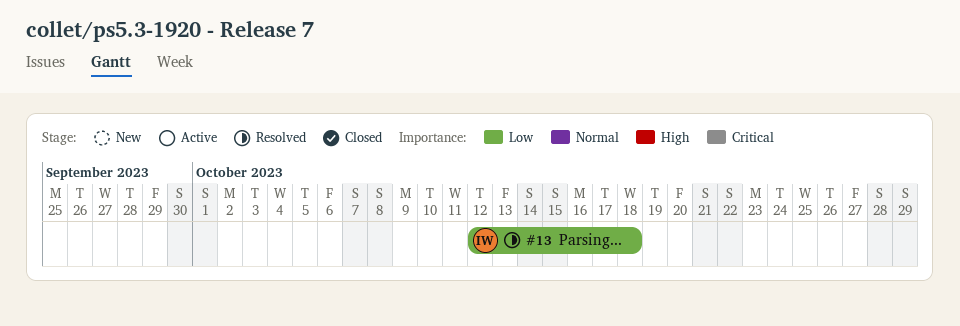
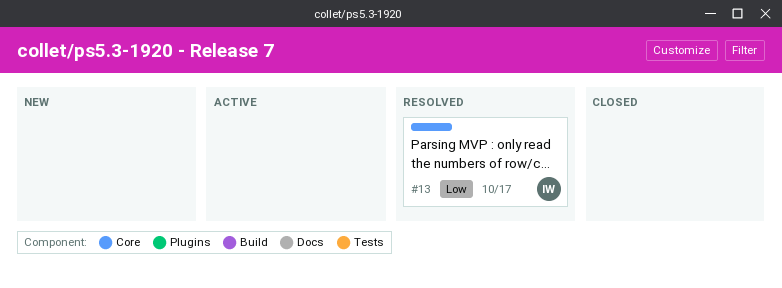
#13, due: Oct 18 -> Oct 17

